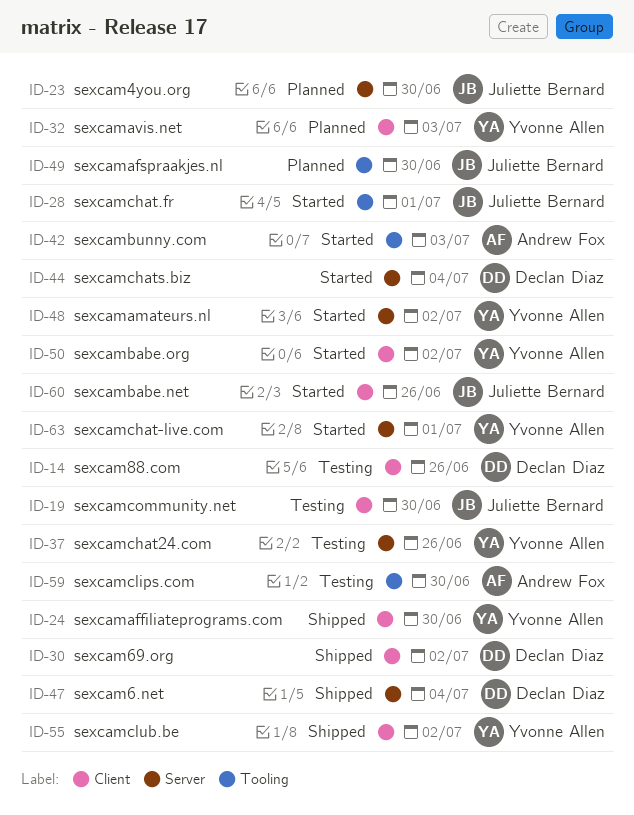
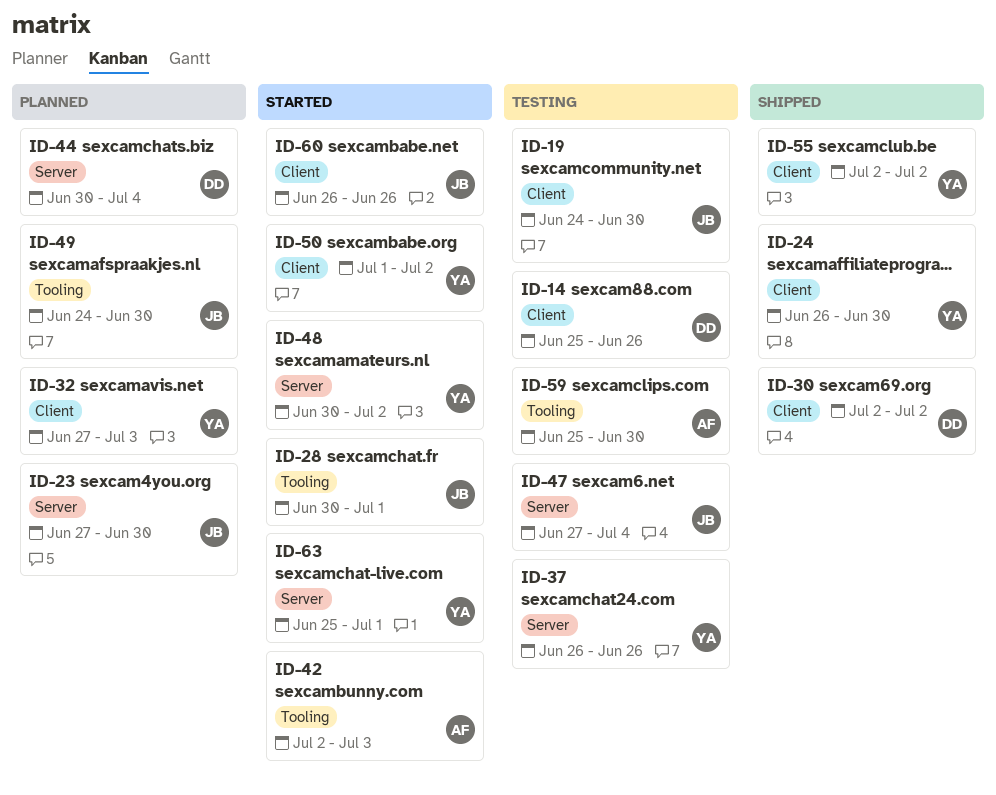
ID-44, status: Started -> Planned
ID-47, status: Shipped -> Testing
ID-47, owner: Declan Diaz -> Juliette Bernard

